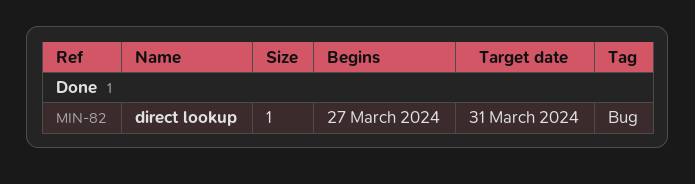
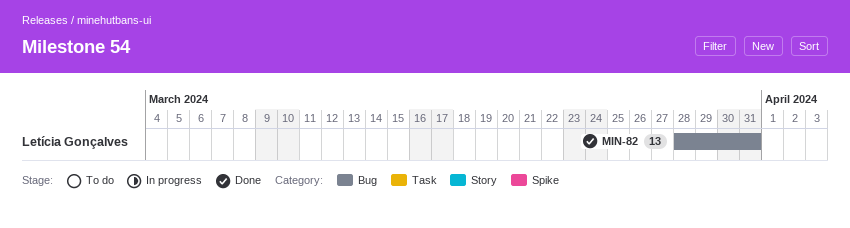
MIN-82, estimate: 1 -> 13
MIN-82, start: Mar 27 -> Mar 28

